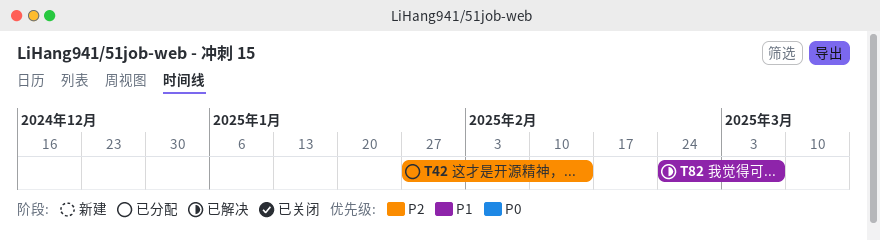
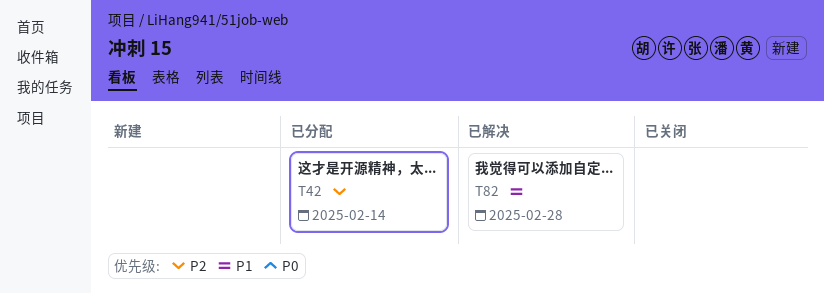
T82, due: Mar 7 -> Feb 28

